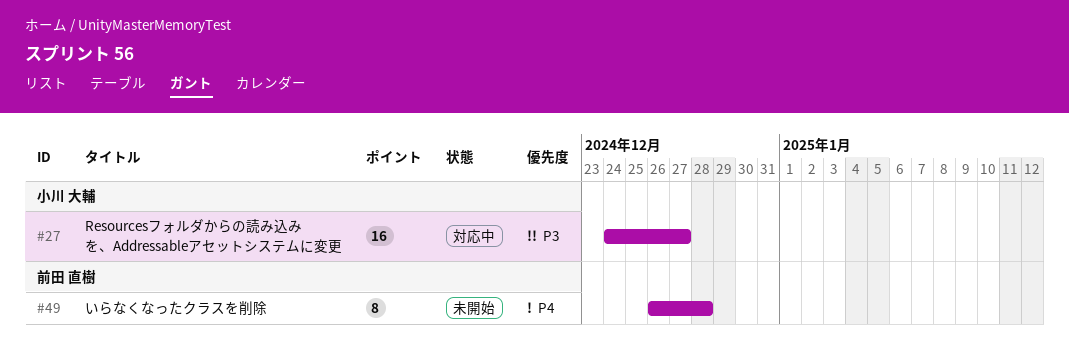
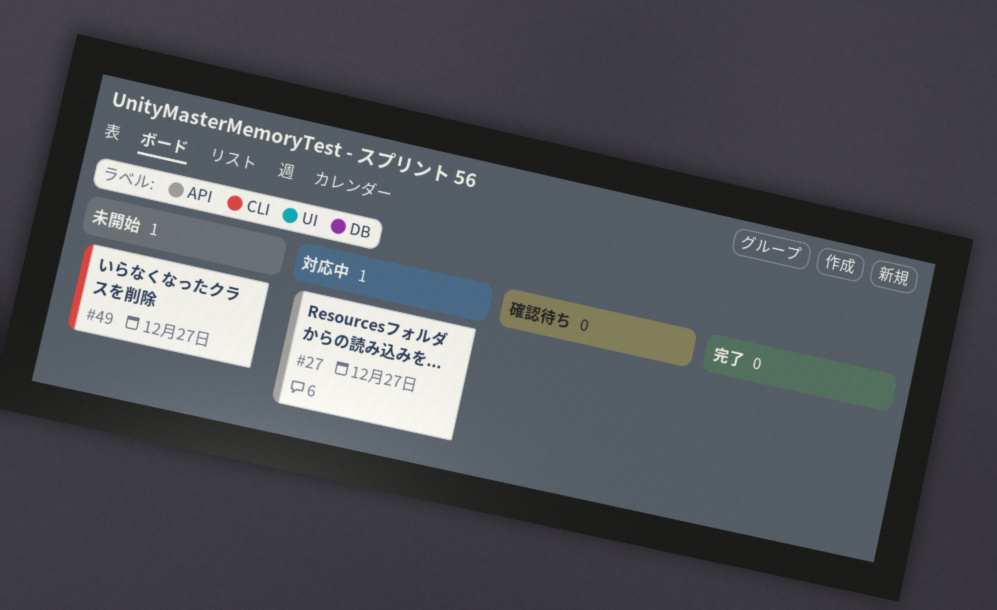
#49, due: Dec 28 -> Dec 27

